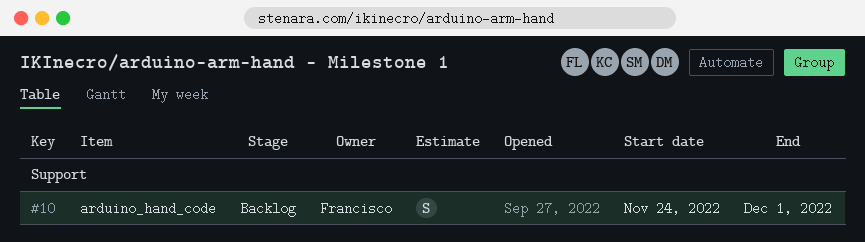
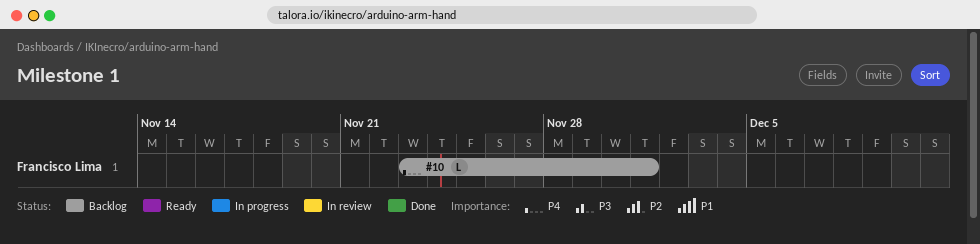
#10, estimate: S -> L
#10, start: Nov 24 -> Nov 23

